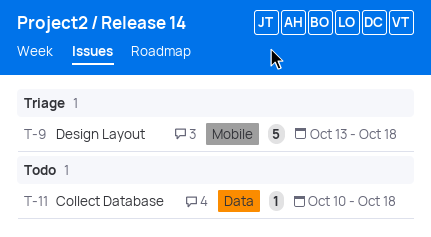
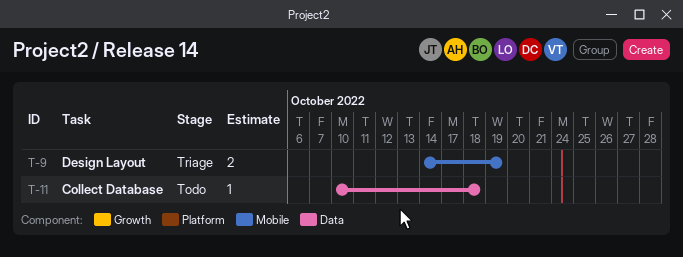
T-9, estimate: 5 -> 2
T-9, start: Oct 13 -> Oct 14
T-9, due: Oct 18 -> Oct 19

